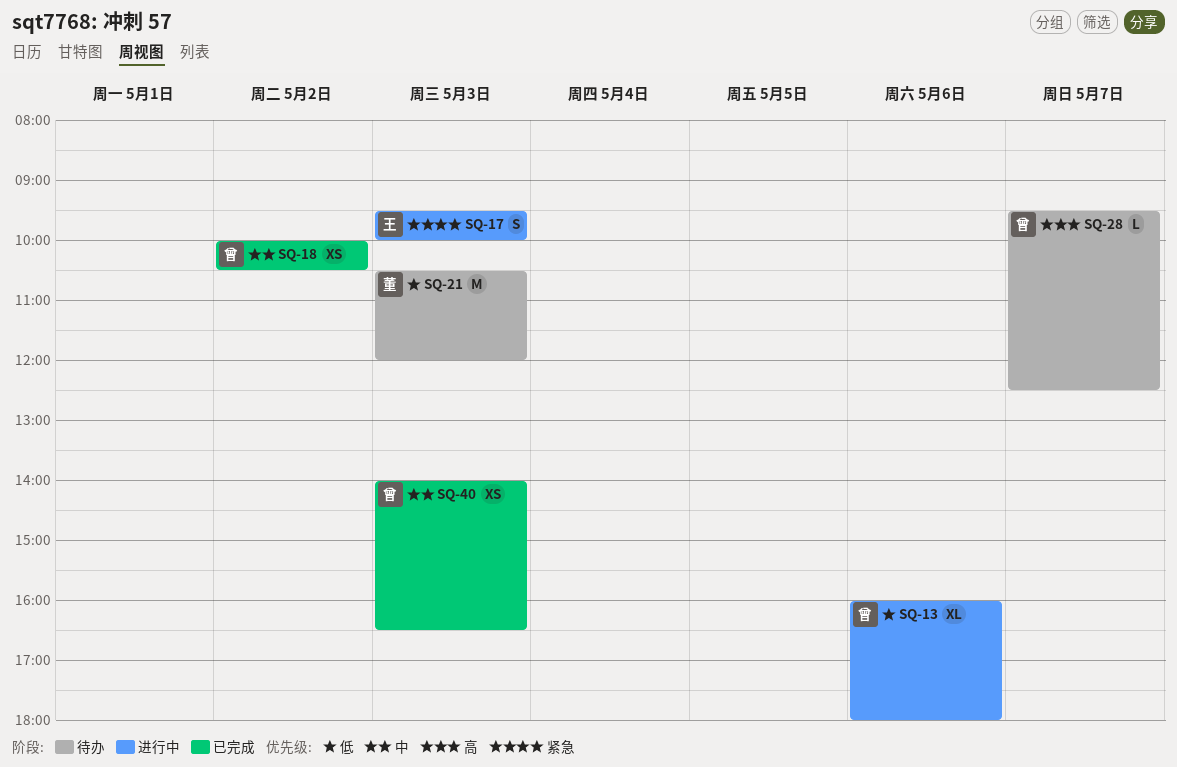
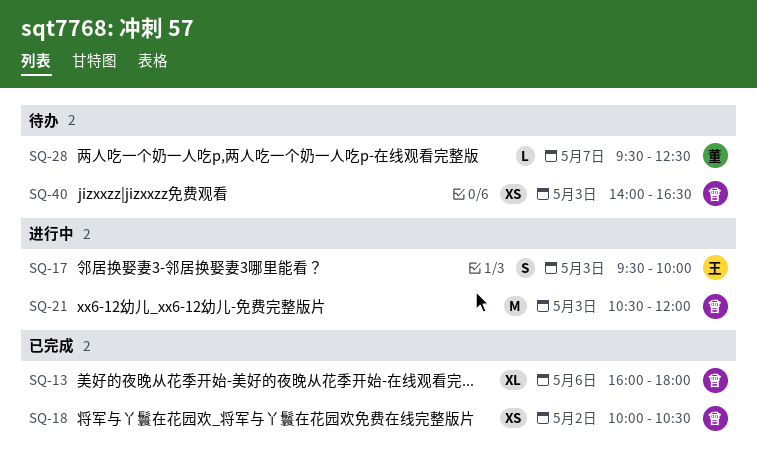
SQ-13, status: 进行中 -> 已完成
SQ-21, status: 待办 -> 进行中
SQ-21, owner: 董 -> 曾
SQ-28, owner: 曾 -> 董
SQ-40, status: 已完成 -> 待办

